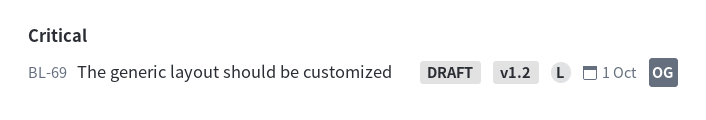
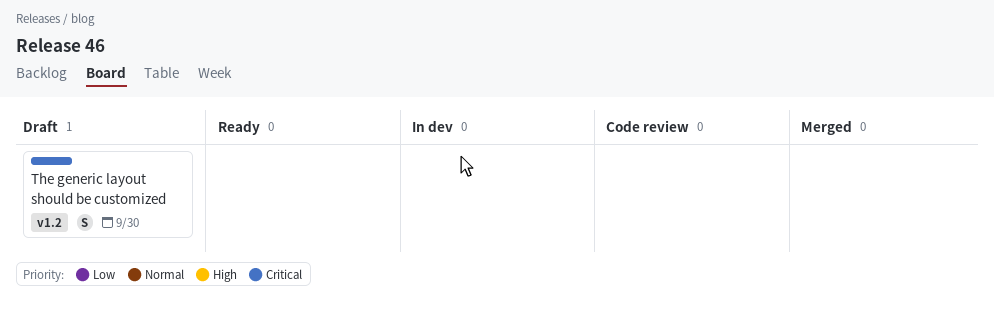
The generic layout should be customized, estimate: L -> S
The generic layout should be customized, due: Oct 1 -> Sep 30

